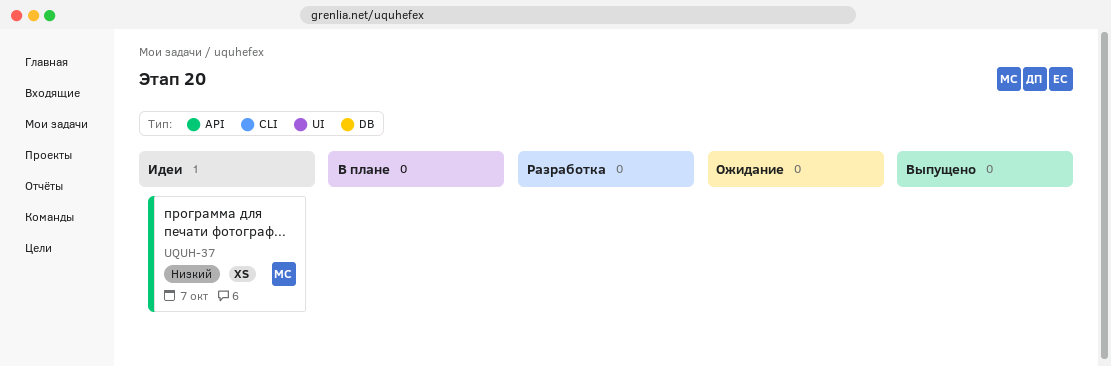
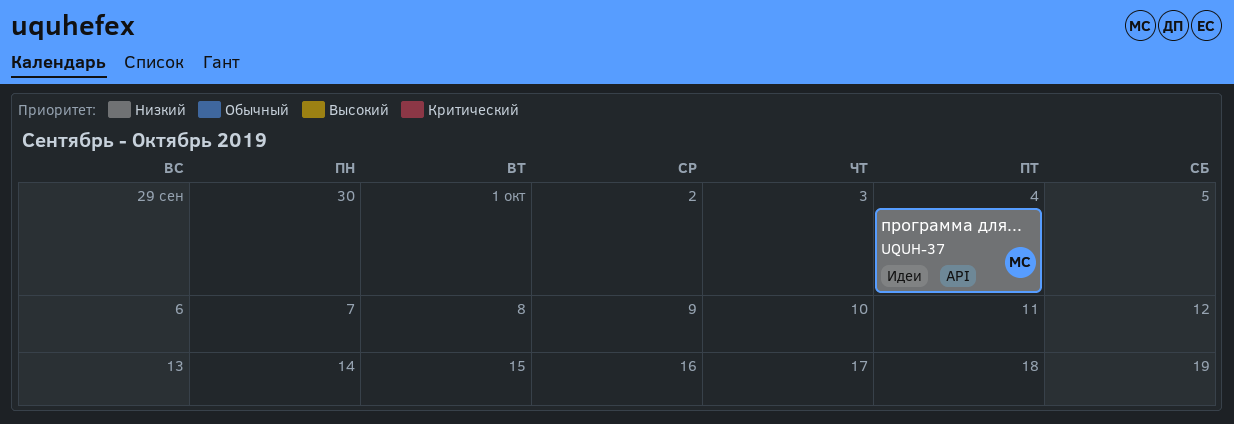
UQUH-37, due: Oct 7 -> Oct 4

